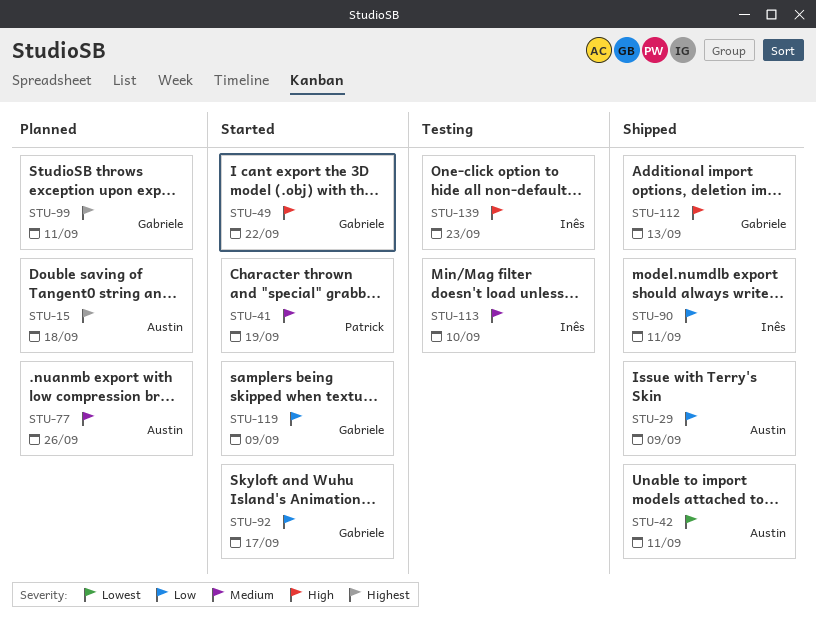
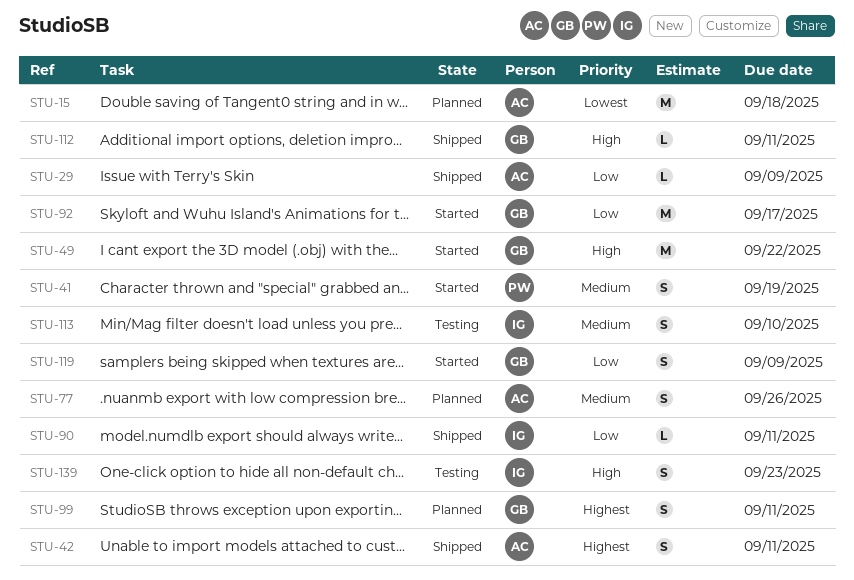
STU-15, priority: Highest -> Lowest
STU-42, priority: Lowest -> Highest
STU-112, due: Sep 13 -> Sep 11

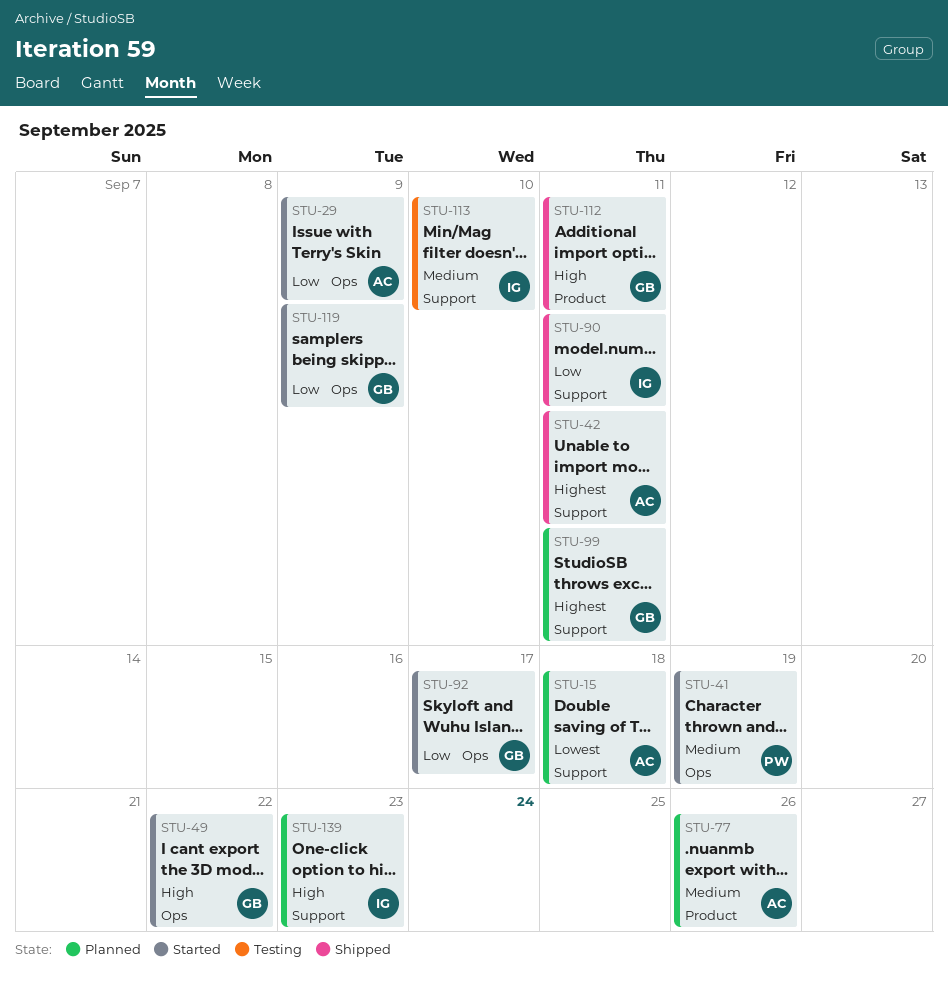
STU-29, status: Shipped -> Started
STU-139, status: Testing -> Planned

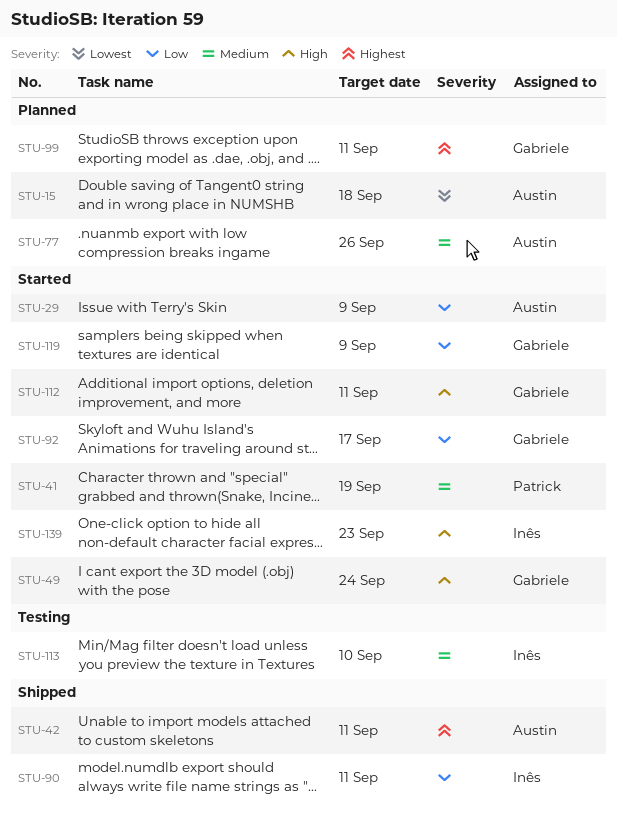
STU-49, due: Sep 22 -> Sep 24
STU-112, status: Shipped -> Started
STU-139, status: Planned -> Started

